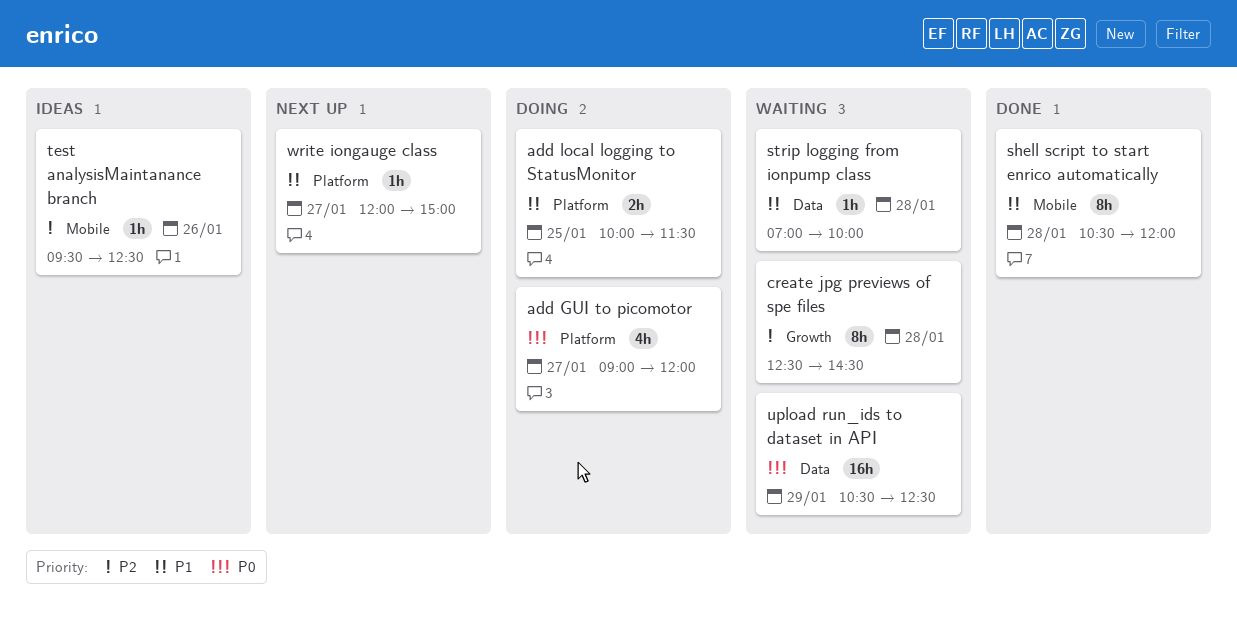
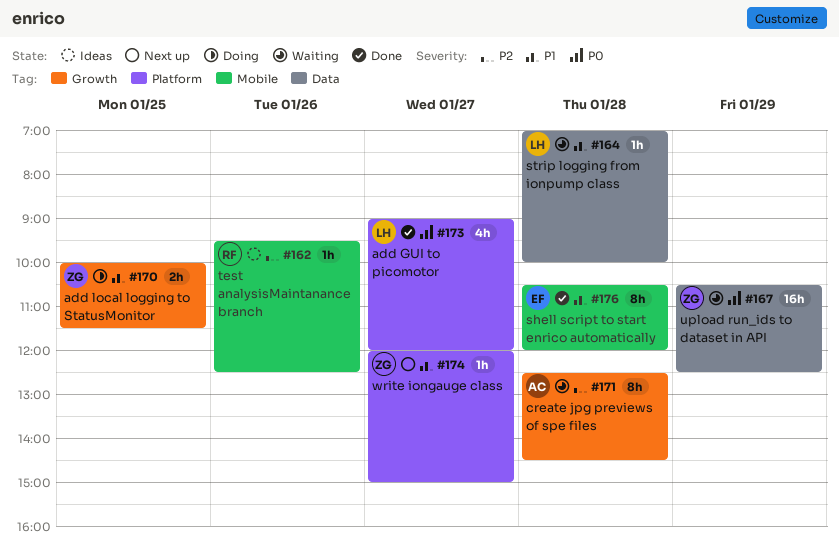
add GUI to picomotor, status: Doing -> Done
add local logging to StatusMonitor, label: Platform -> Growth

